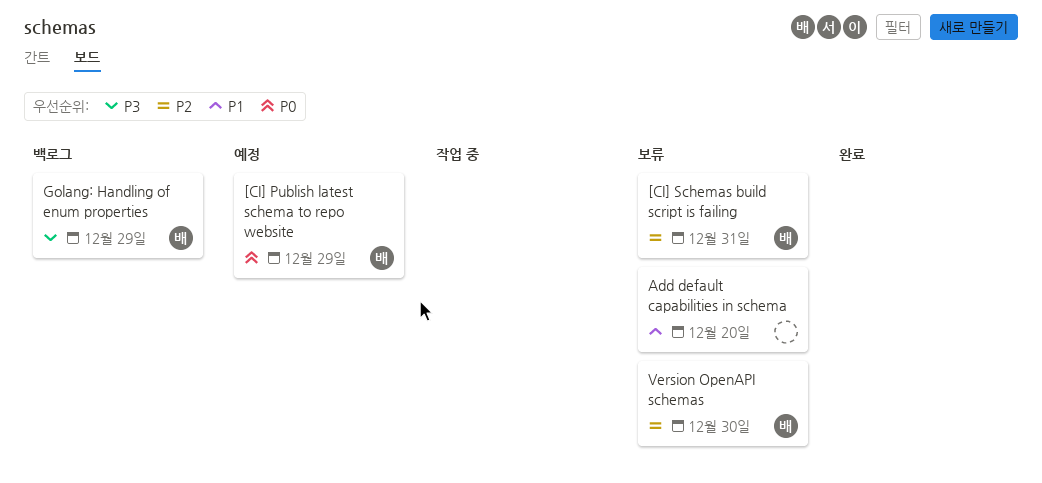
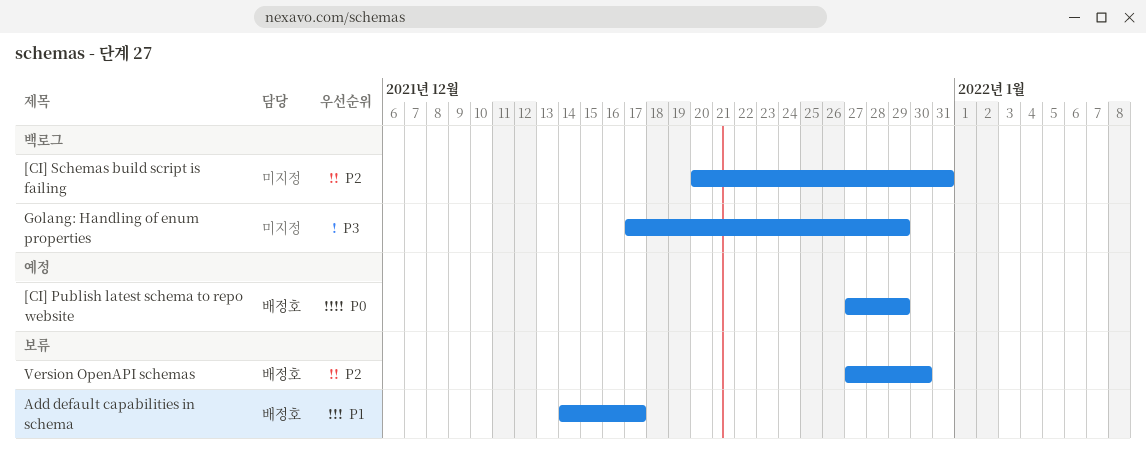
[CI] Schemas build script is failing, status: 보류 -> 백로그
[CI] Schemas build script is failing, owner: 배정호 -> none
Add default capabilities in schema, owner: none -> 배정호
Add default capabilities in schema, due: Dec 20 -> Dec 17
Golang: Handling of enum properties, owner: 배정호 -> none

